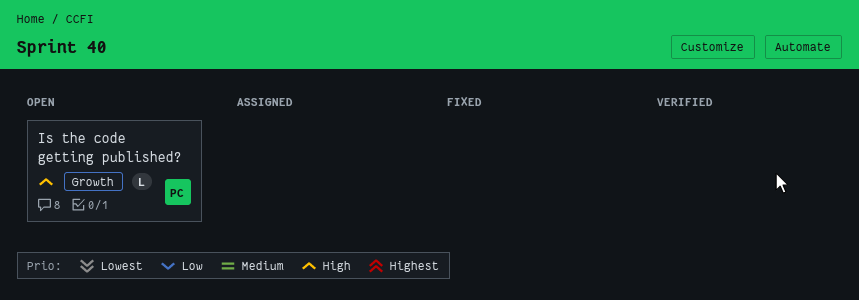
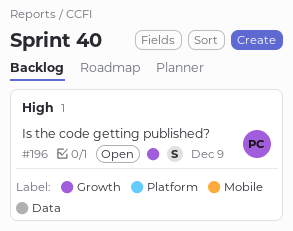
Is the code getting published?, estimate: L -> S

